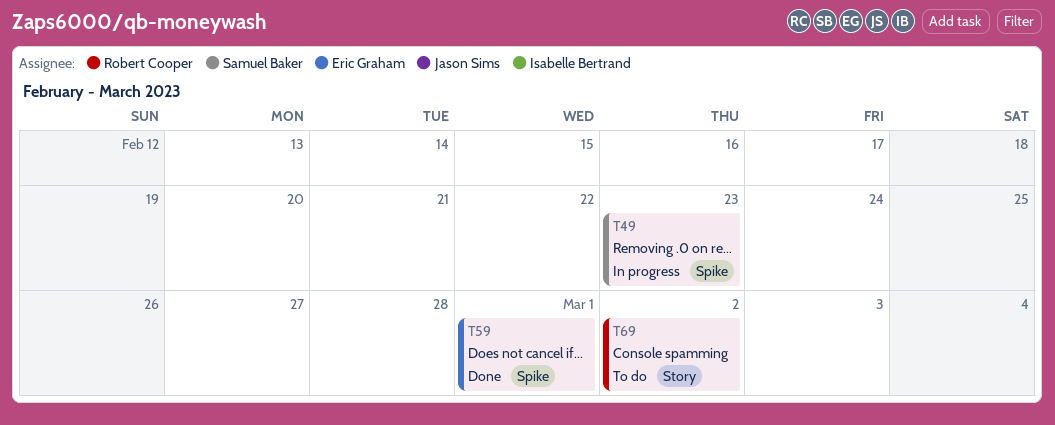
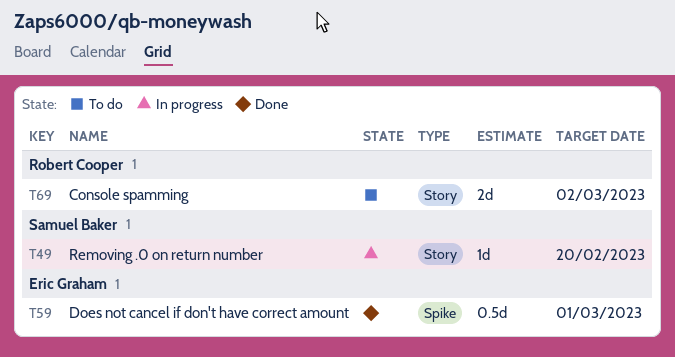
T49, label: Spike -> Story
T49, due: Feb 23 -> Feb 20

